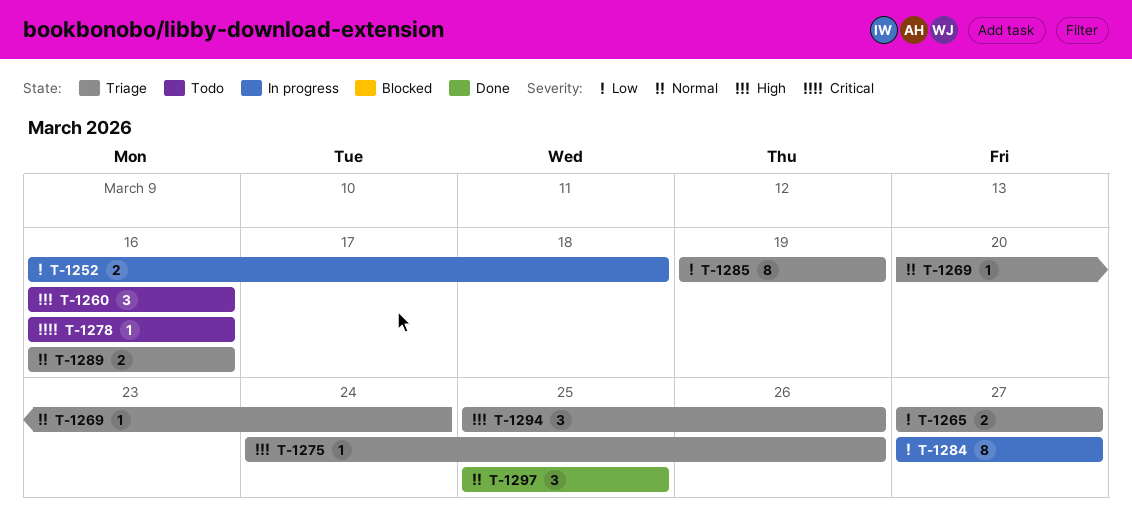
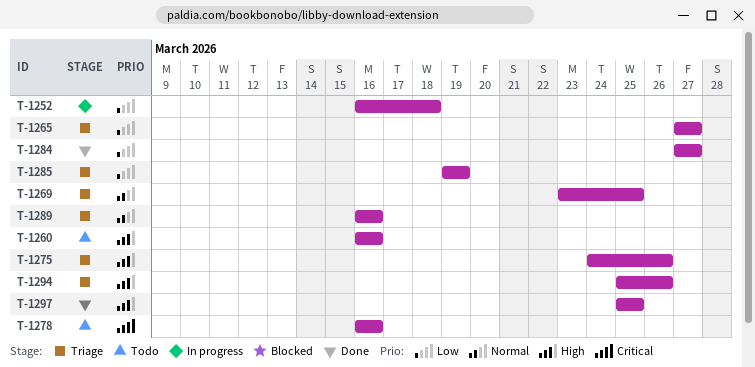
T-1269, start: Mar 20 -> Mar 23
T-1269, due: Mar 24 -> Mar 25
T-1284, status: In progress -> Done
T-1297, priority: Normal -> High

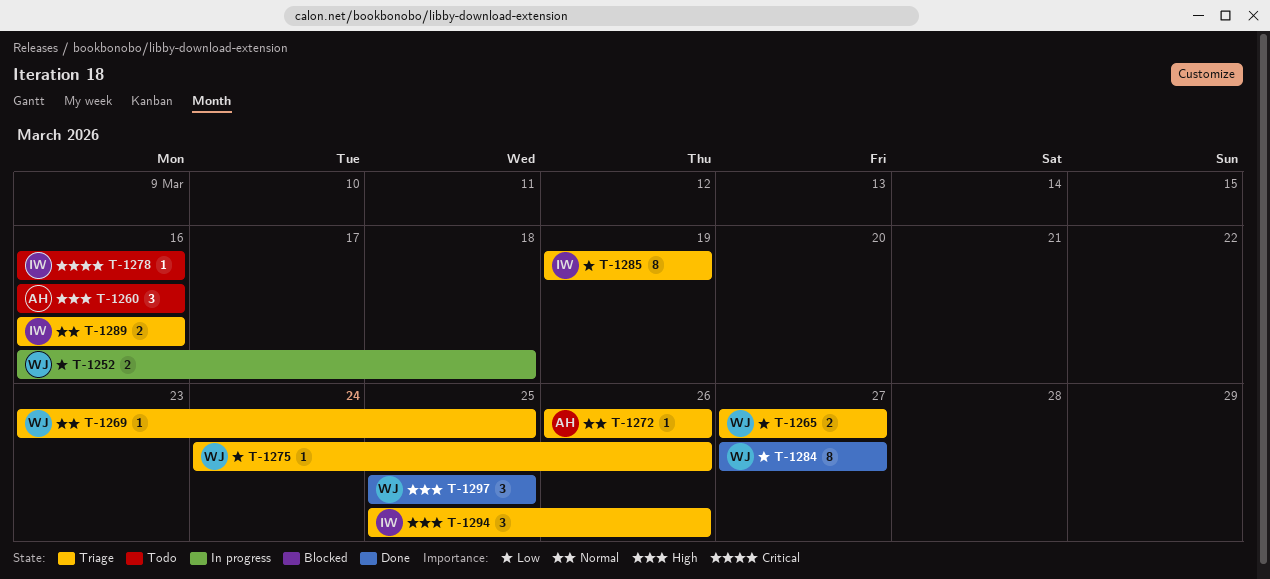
T-1272: none -> present
T-1275, priority: High -> Low

